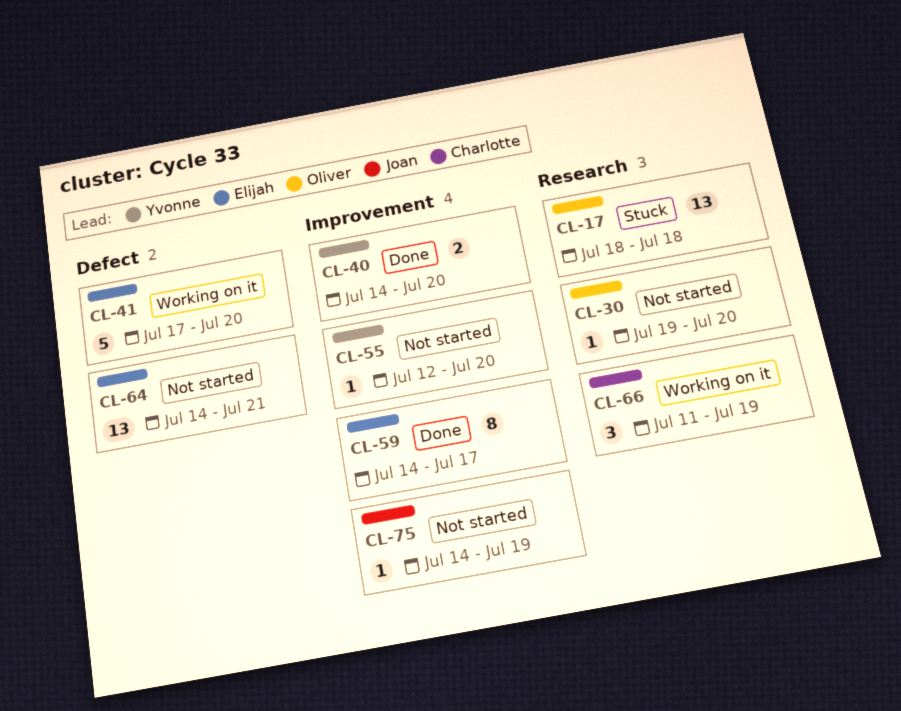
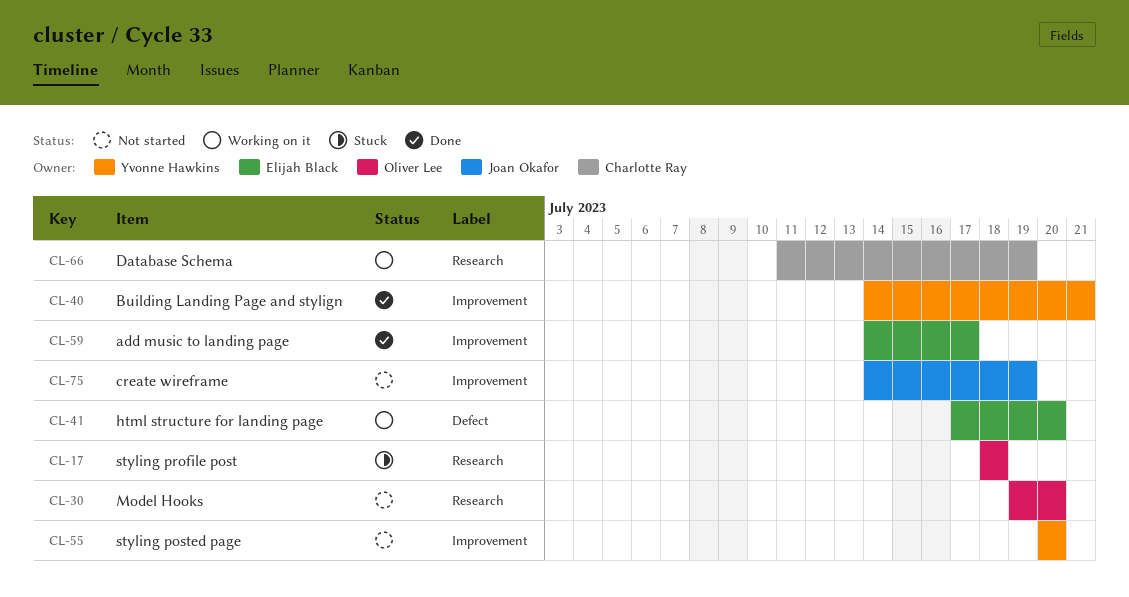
CL-40, due: Jul 20 -> Jul 21
CL-55, start: Jul 12 -> Jul 20
CL-64: present -> none

